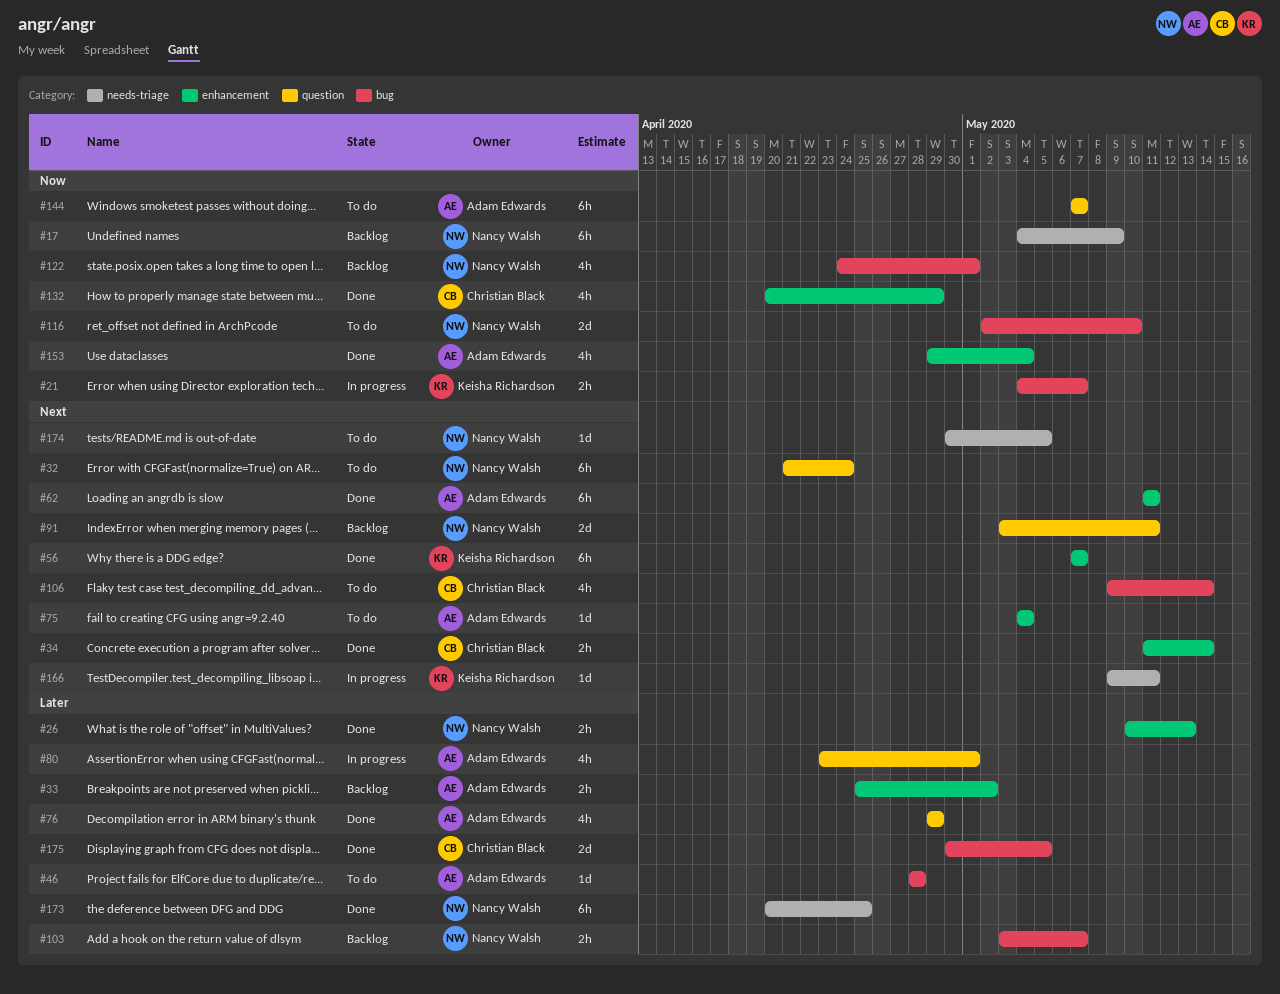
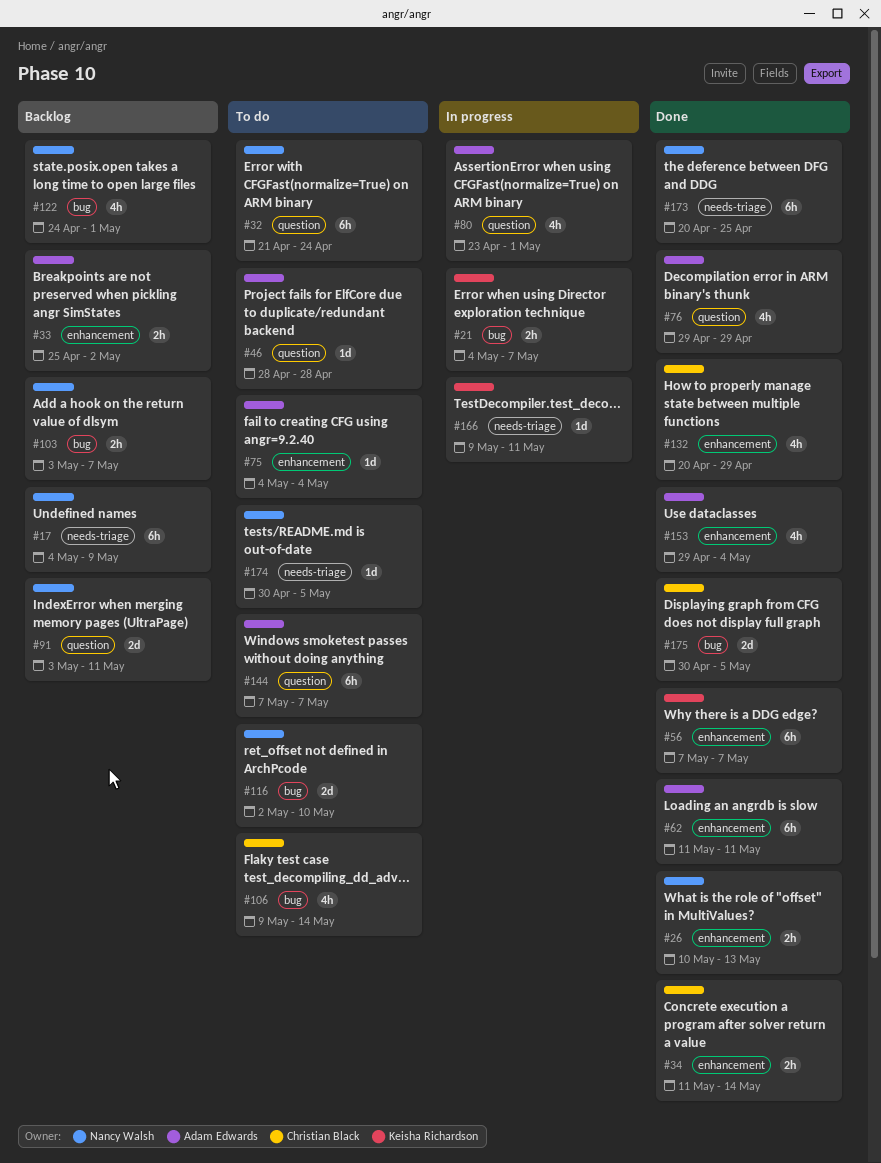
#46, label: bug -> question

